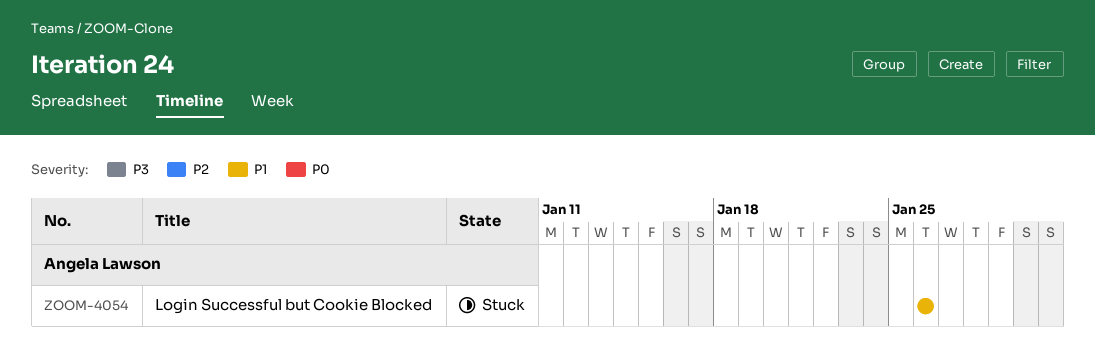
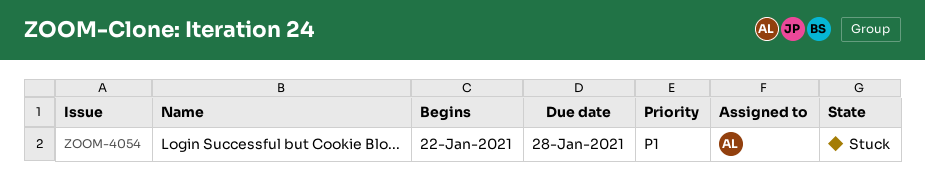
ZOOM-4054, start: Jan 26 -> Jan 22
ZOOM-4054, due: Jan 26 -> Jan 28

